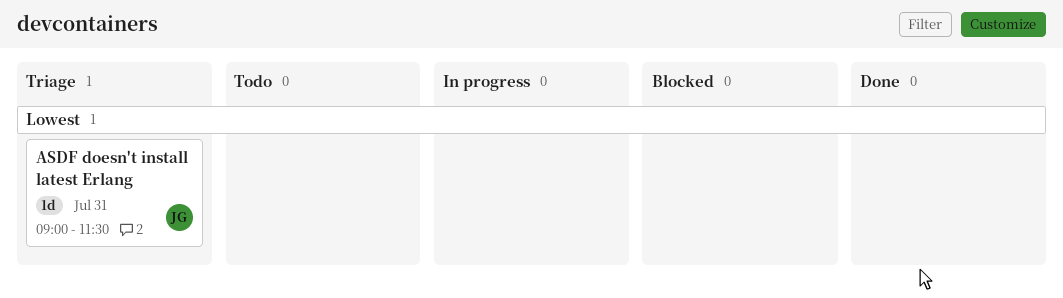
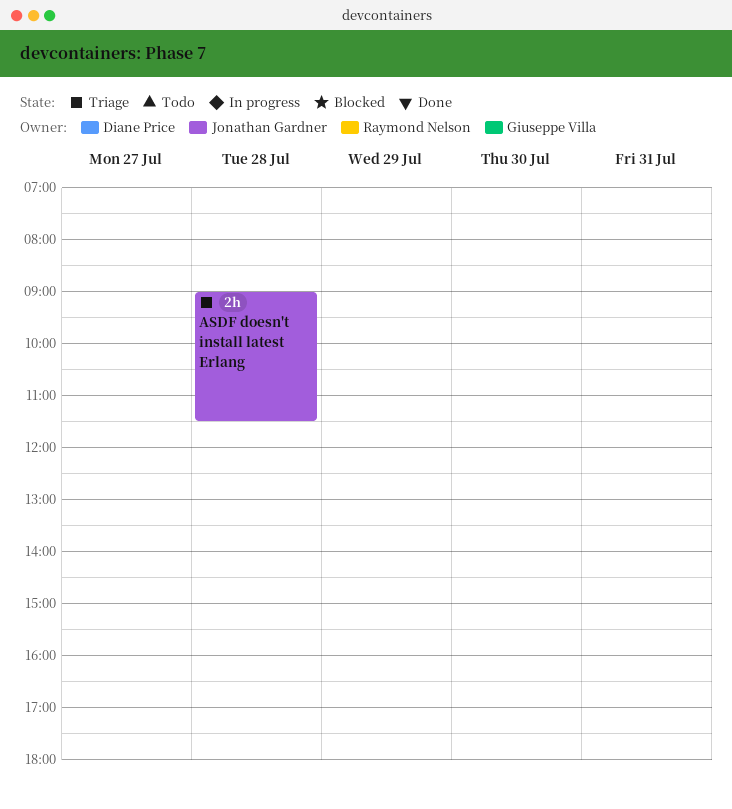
ASDF doesn't install latest Erlang, estimate: 1d -> 2h
ASDF doesn't install latest Erlang, day: Jul 31 -> Jul 28

